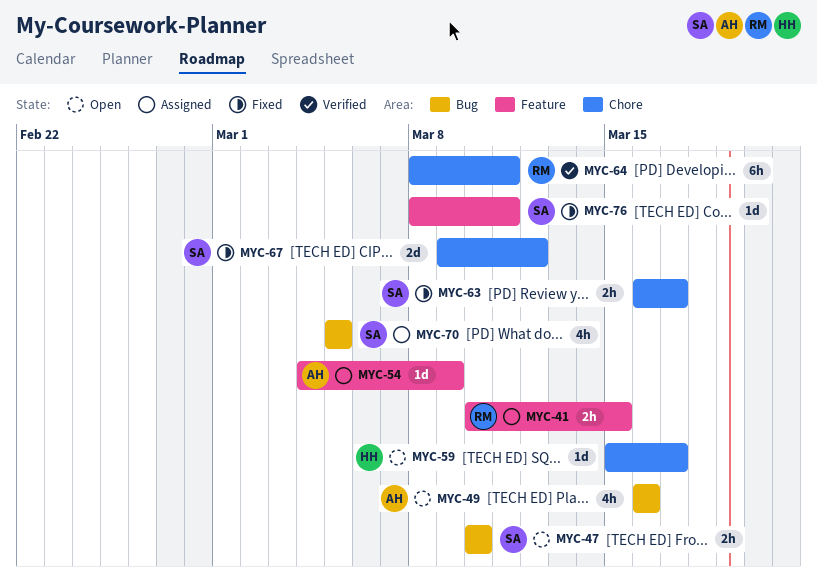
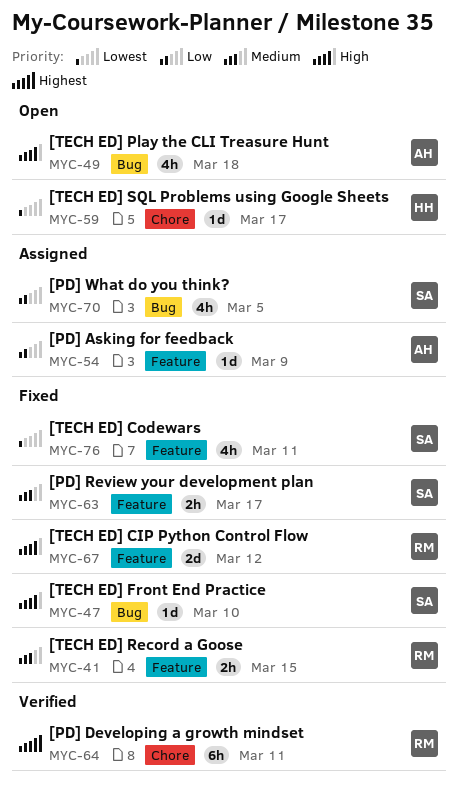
MYC-41, status: Assigned -> Fixed
MYC-47, status: Open -> Fixed
MYC-47, estimate: 2h -> 1d
MYC-49, due: Mar 16 -> Mar 18
MYC-63, label: Chore -> Feature
MYC-67, owner: SA -> RM
MYC-67, label: Chore -> Feature
MYC-76, estimate: 1d -> 4h

